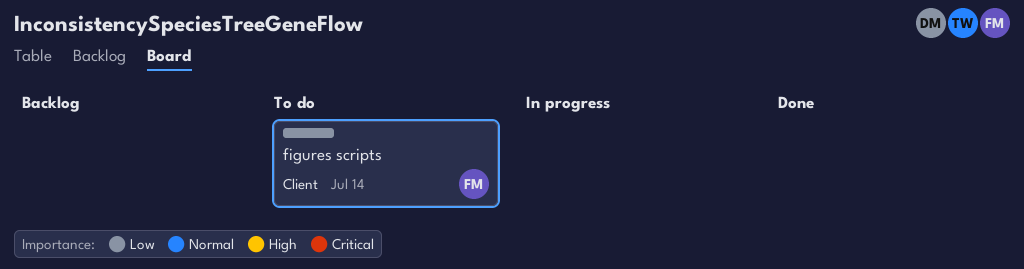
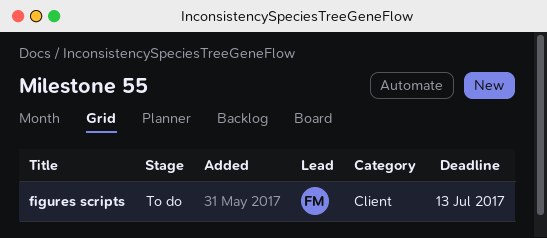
figures scripts, due: Jul 14 -> Jul 13

